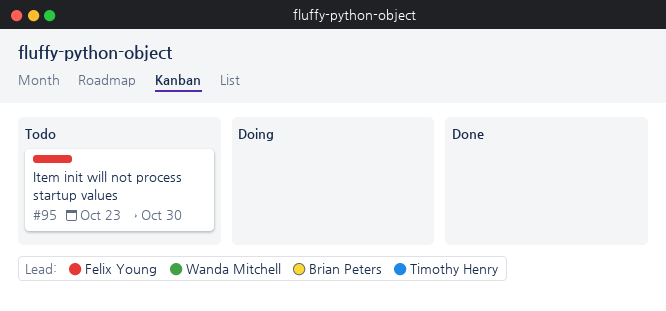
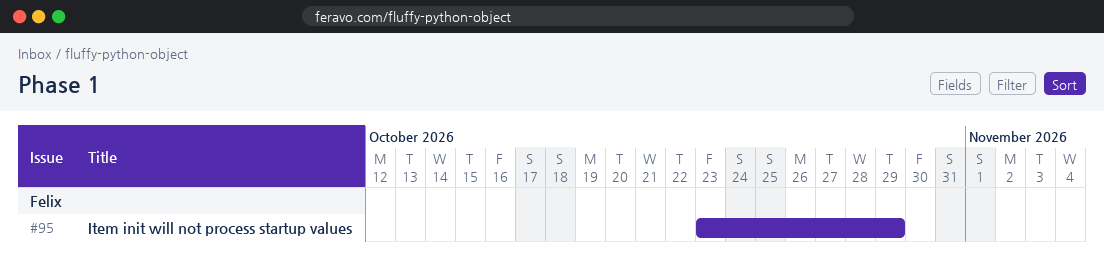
#95, due: Oct 30 -> Oct 29

